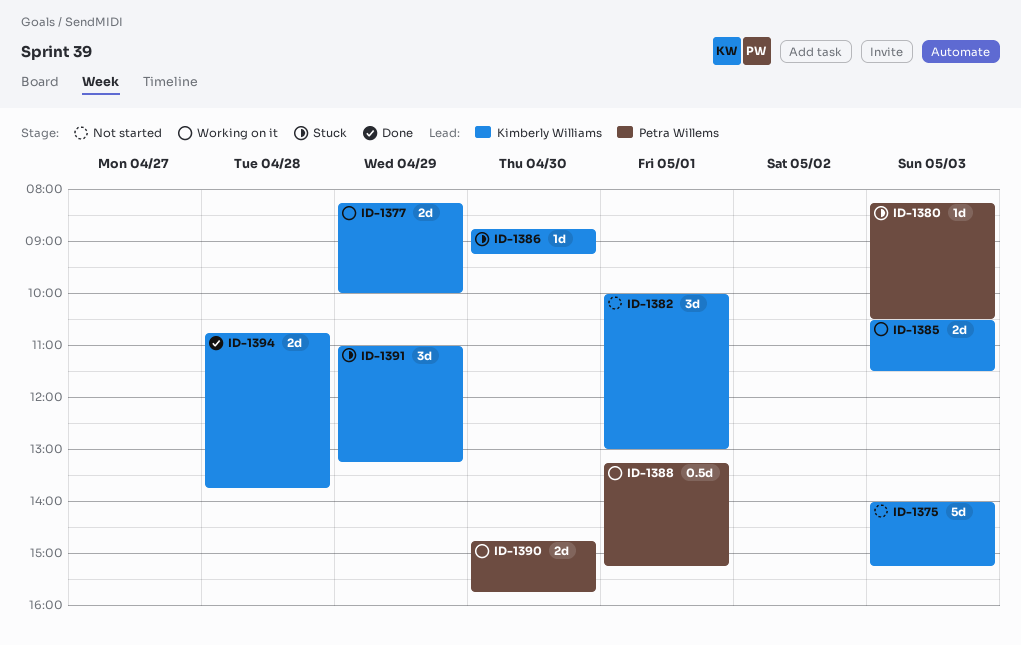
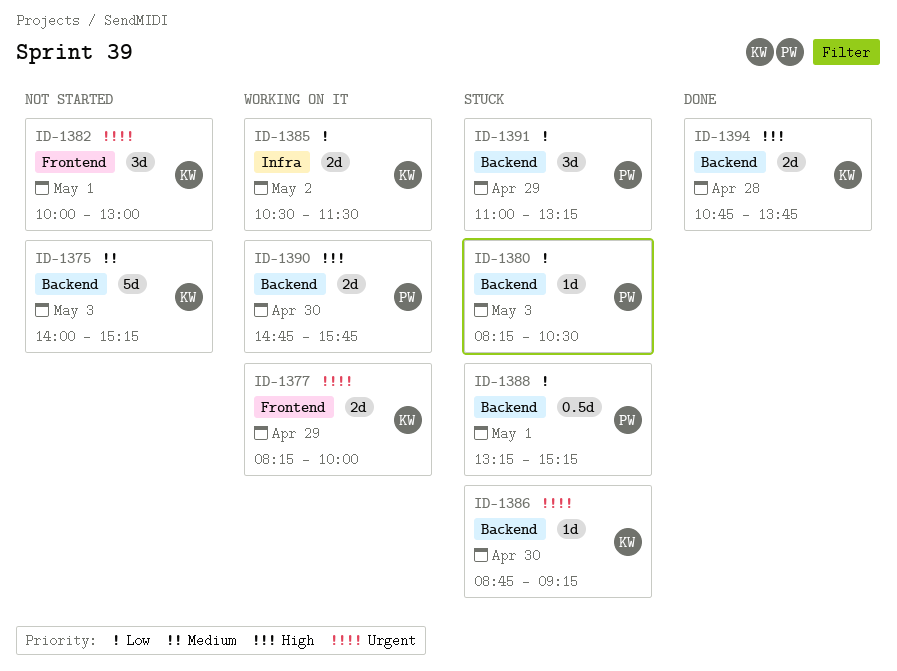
ID-1385, day: May 3 -> May 2
ID-1388, status: Working on it -> Stuck
ID-1391, owner: Kimberly Williams -> Petra Willems

